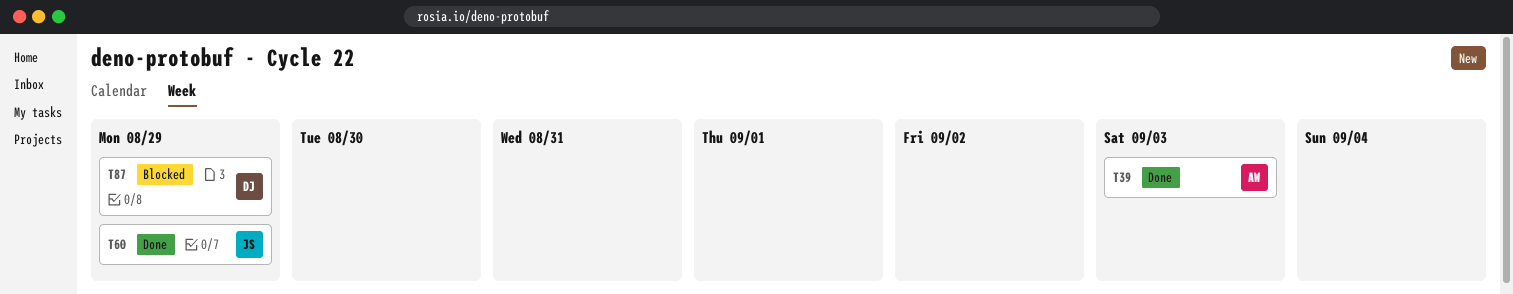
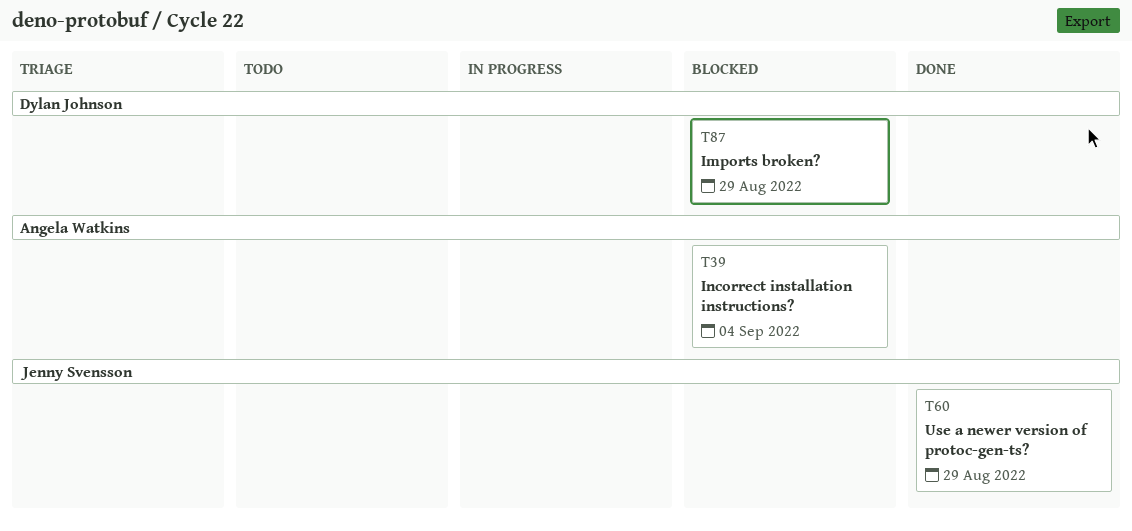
T39, status: Done -> Blocked
T39, due: Sep 3 -> Sep 4

